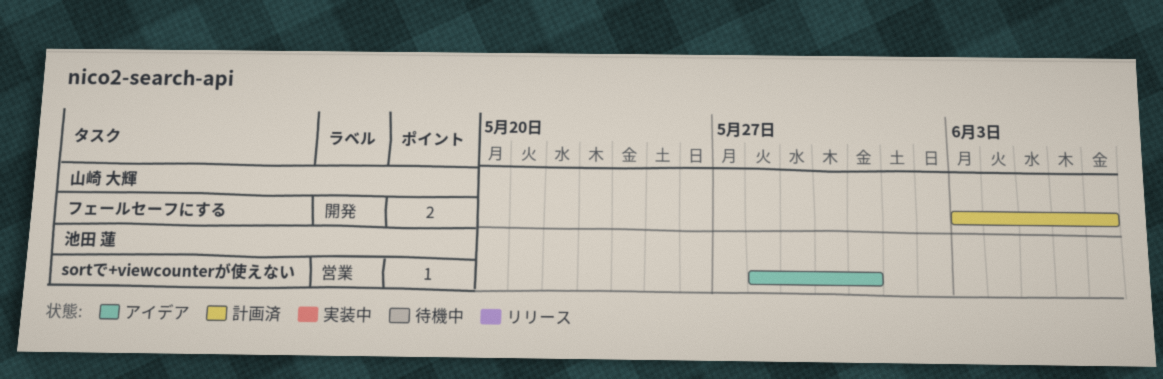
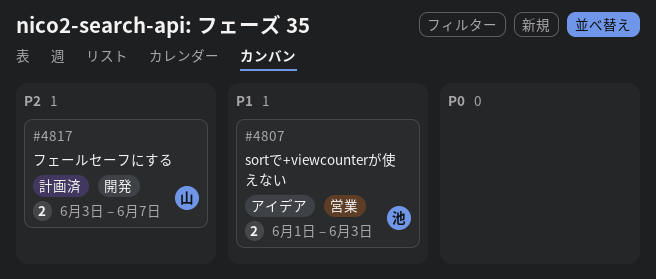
sortで+viewcounterが使えない, estimate: 1 -> 2
sortで+viewcounterが使えない, start: May 28 -> Jun 1
sortで+viewcounterが使えない, due: May 31 -> Jun 3

